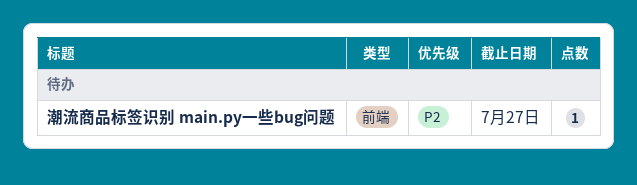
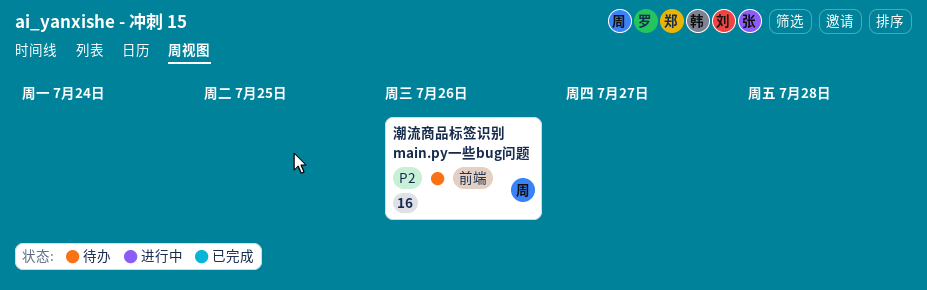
潮流商品标签识别 main.py一些bug问题, estimate: 1 -> 16
潮流商品标签识别 main.py一些bug问题, due: Jul 27 -> Jul 26

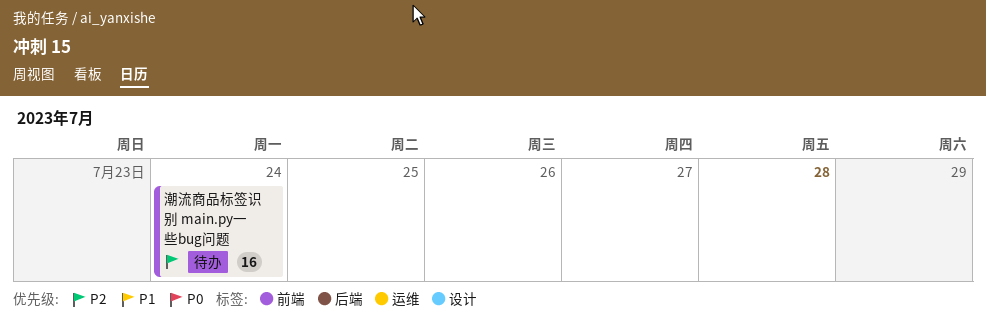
潮流商品标签识别 main.py一些bug问题, due: Jul 26 -> Jul 24

